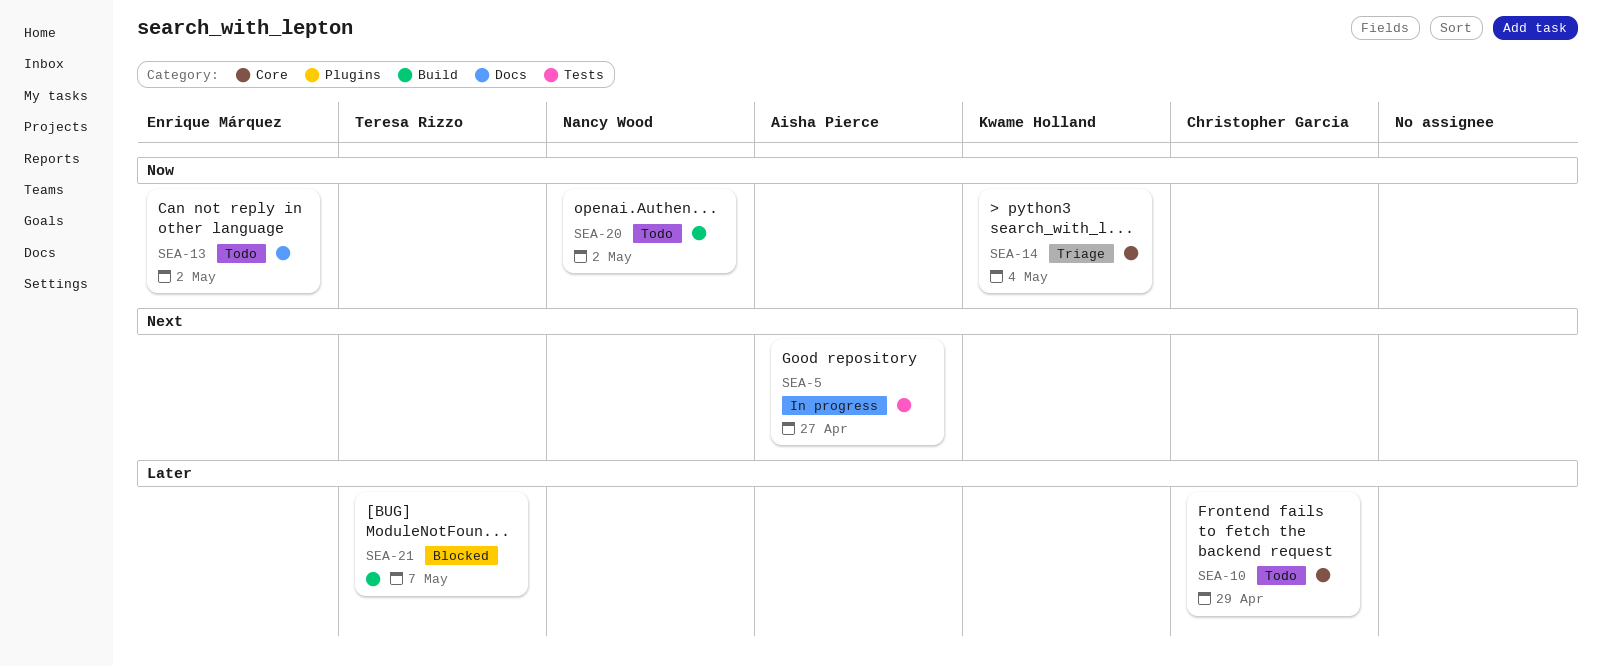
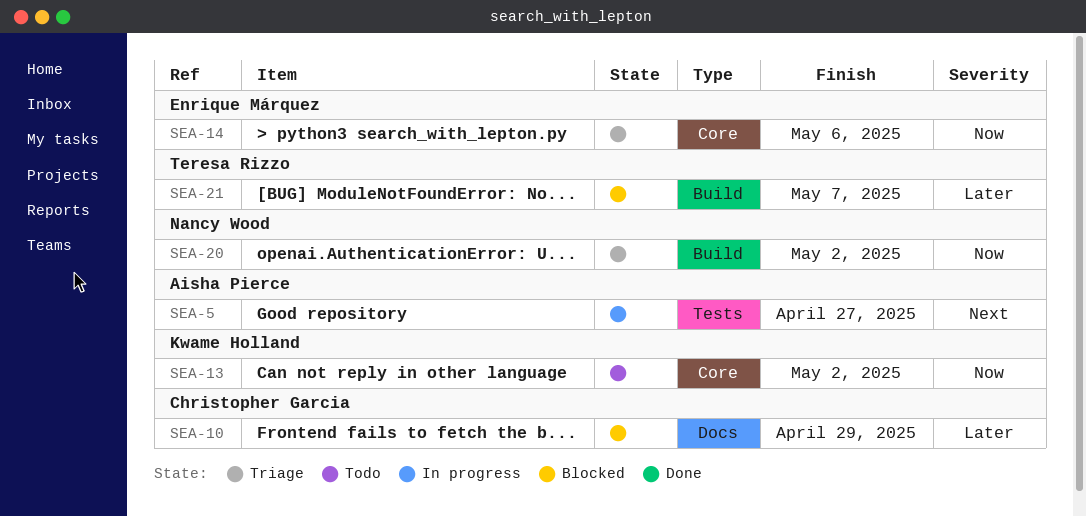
SEA-10, status: Todo -> Blocked
SEA-10, label: Core -> Docs
SEA-13, owner: Enrique Márquez -> Kwame Holland
SEA-13, label: Docs -> Core
SEA-14, owner: Kwame Holland -> Enrique Márquez
SEA-14, due: May 4 -> May 6
SEA-20, status: Todo -> Triage

